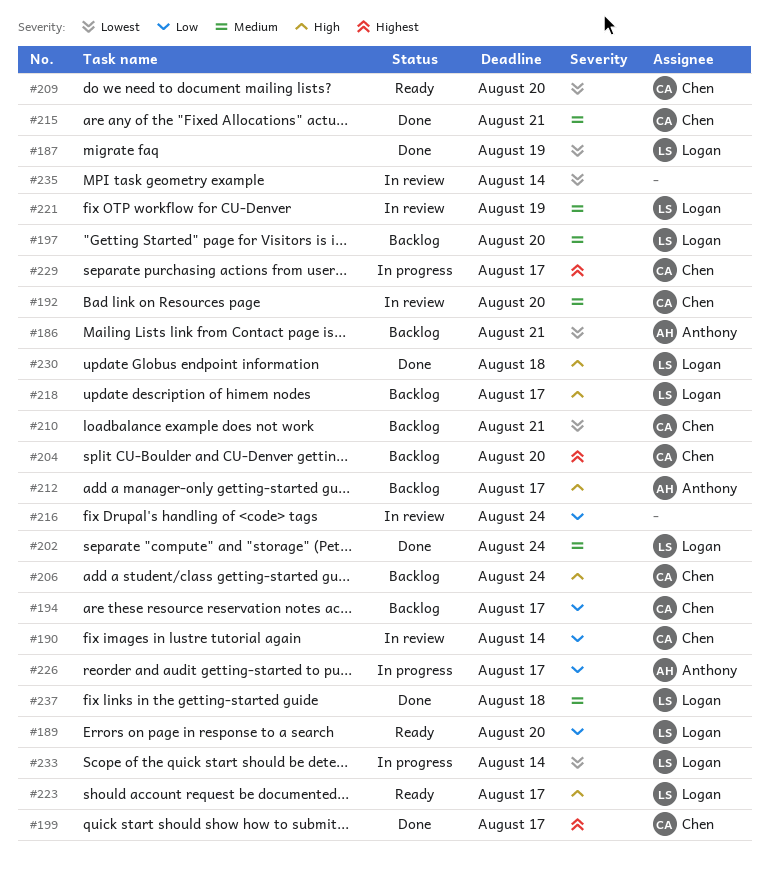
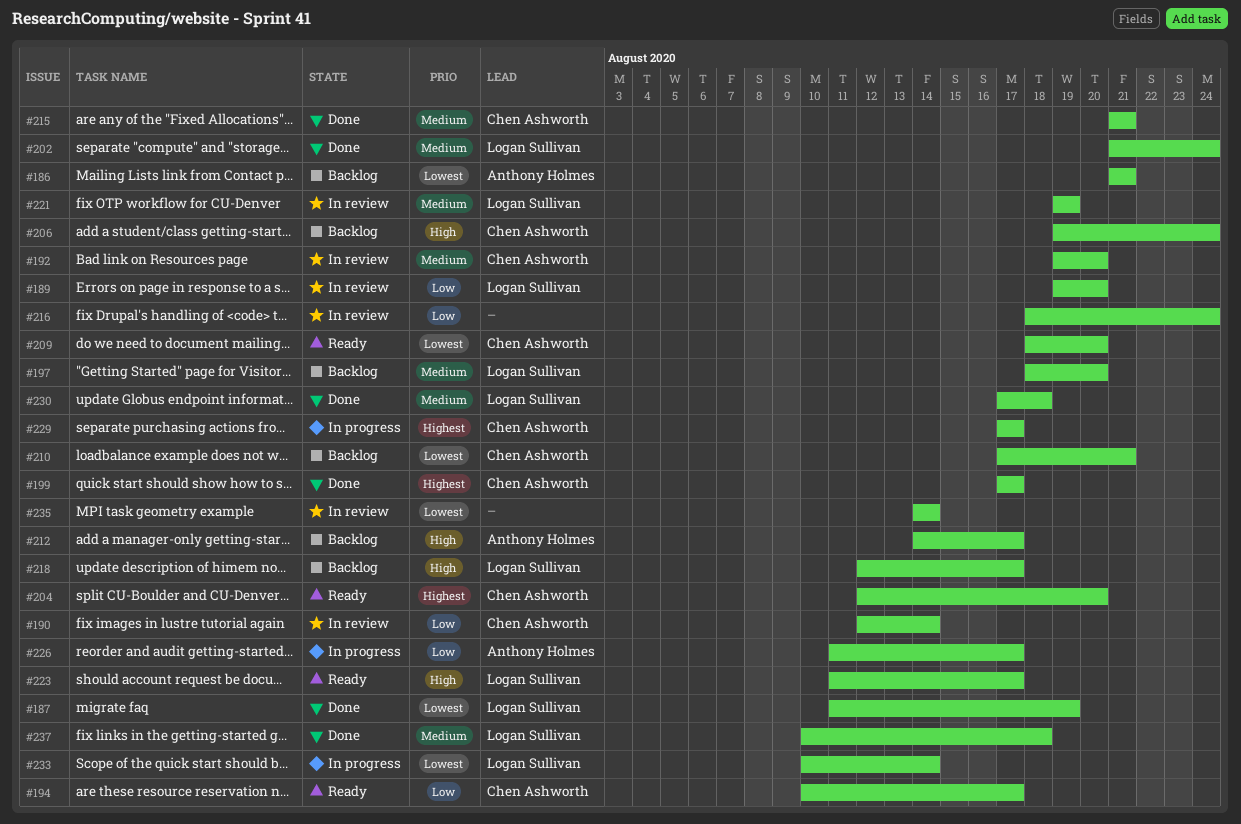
#189, status: Ready -> In review
#194, status: Backlog -> Ready
#204, status: Backlog -> Ready
#230, priority: High -> Medium

